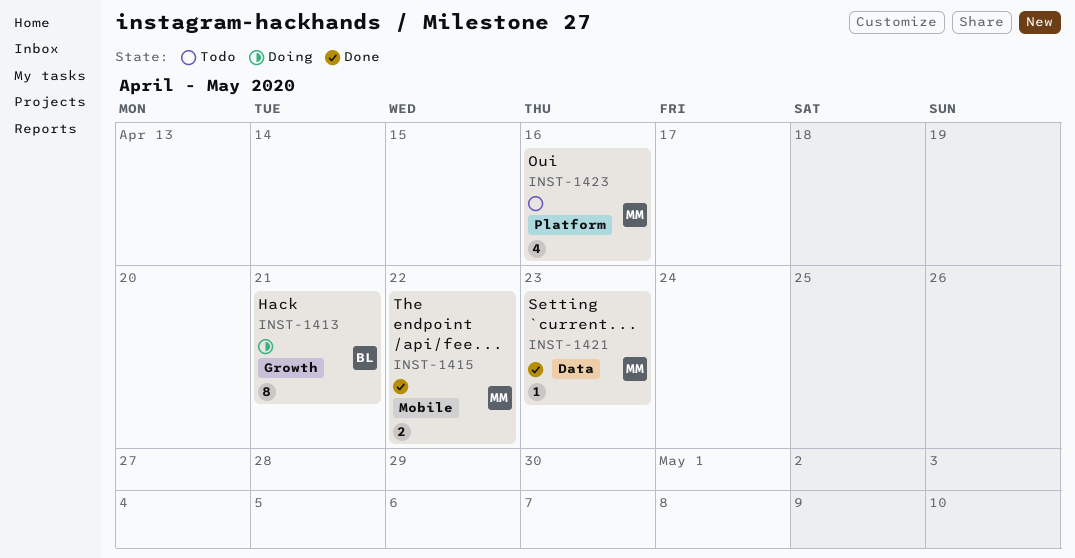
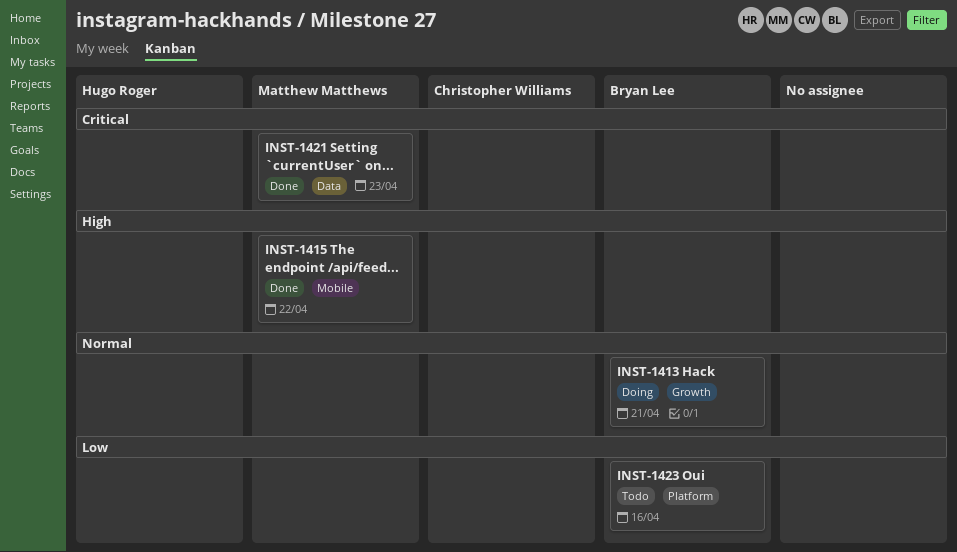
INST-1423, owner: Matthew Matthews -> Bryan Lee

